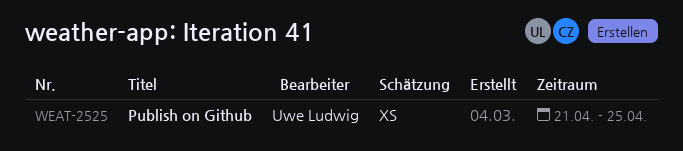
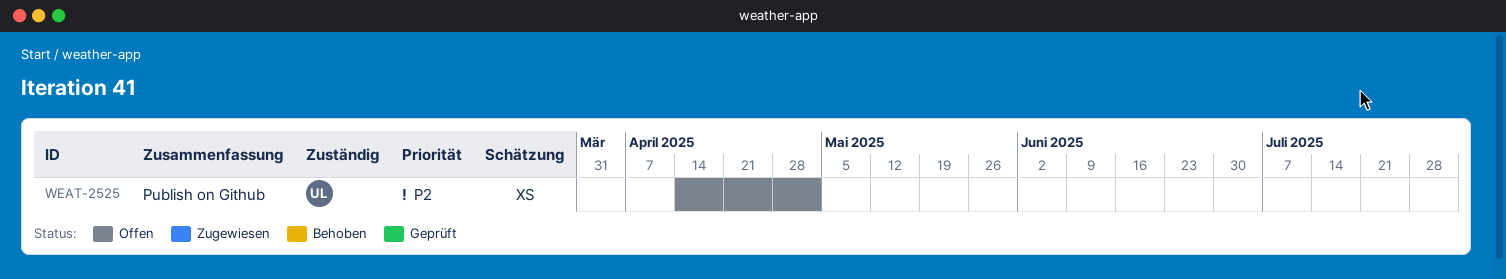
WEAT-2525, start: Apr 21 -> Apr 14
WEAT-2525, due: Apr 25 -> May 2

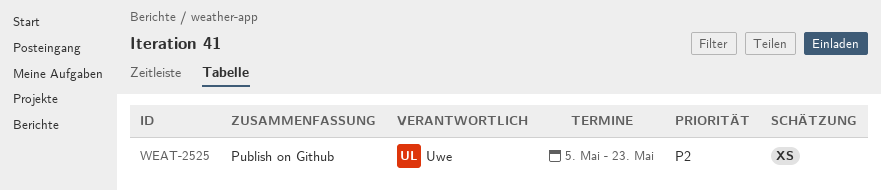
WEAT-2525, start: Apr 14 -> May 5
WEAT-2525, due: May 2 -> May 23

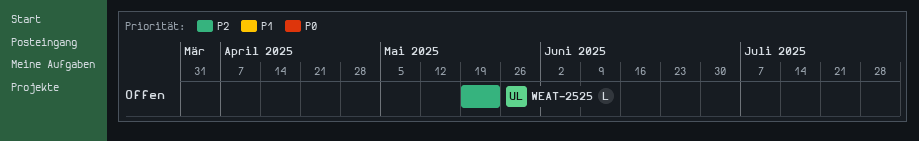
WEAT-2525, estimate: XS -> L
WEAT-2525, start: May 5 -> May 19

